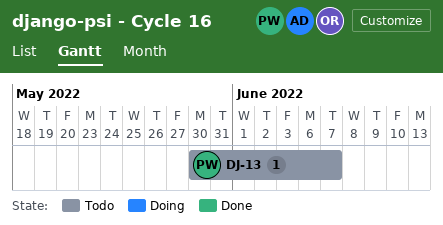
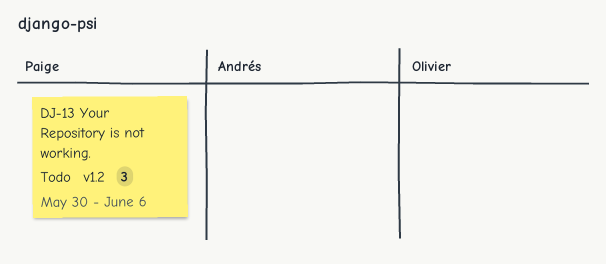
DJ-13, estimate: 1 -> 3
DJ-13, due: Jun 7 -> Jun 6

